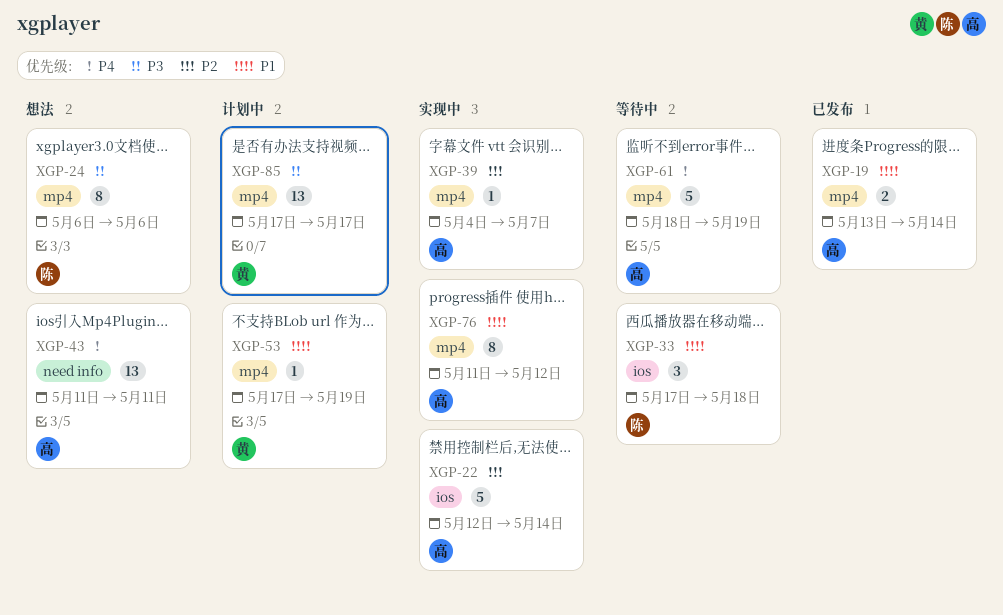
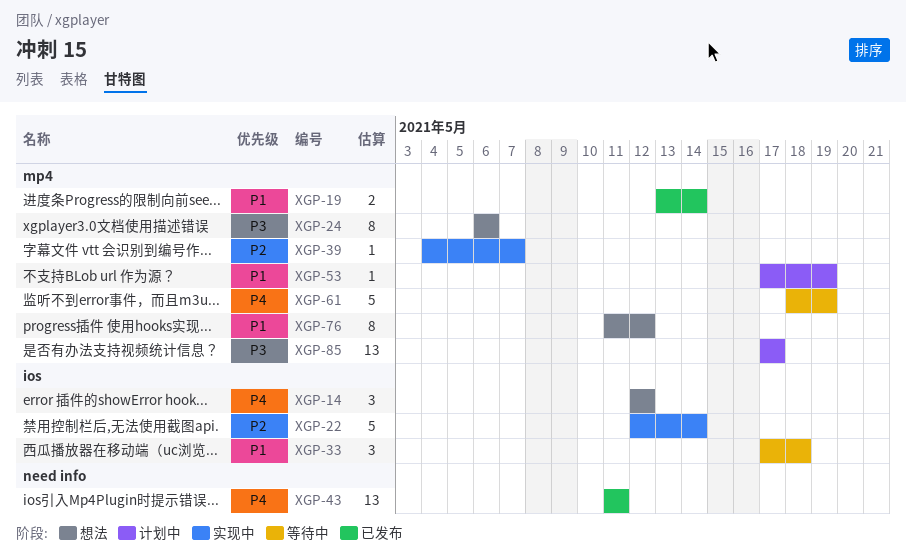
XGP-14: none -> present
XGP-43, status: 想法 -> 已发布
XGP-76, status: 实现中 -> 想法

